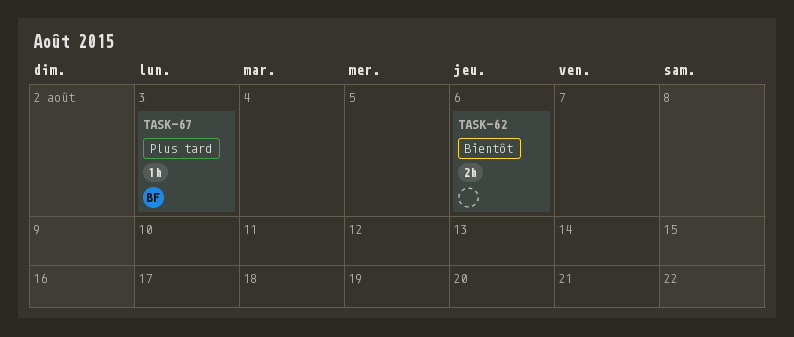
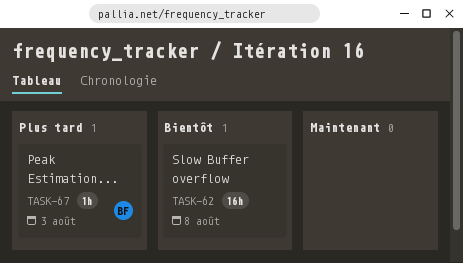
TASK-62, estimate: 2h -> 16h
TASK-62, due: Aug 6 -> Aug 8

